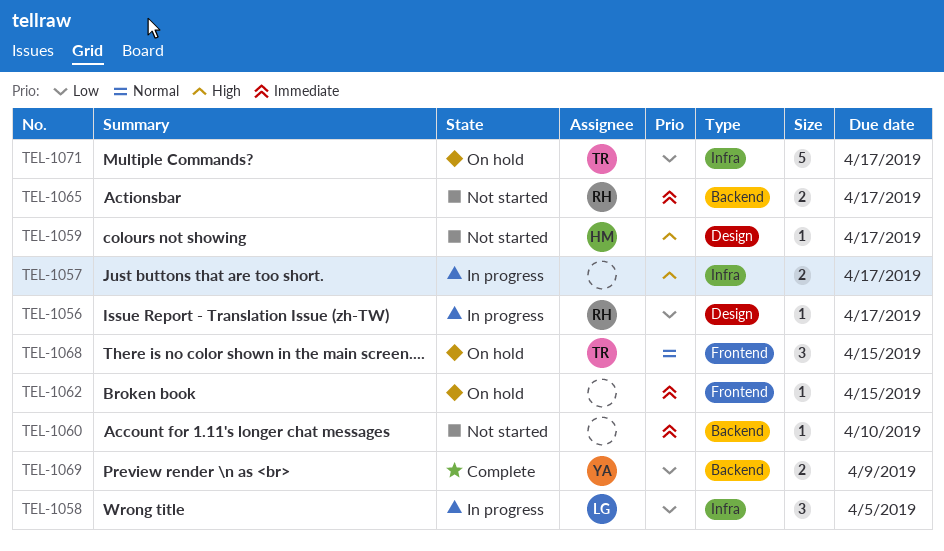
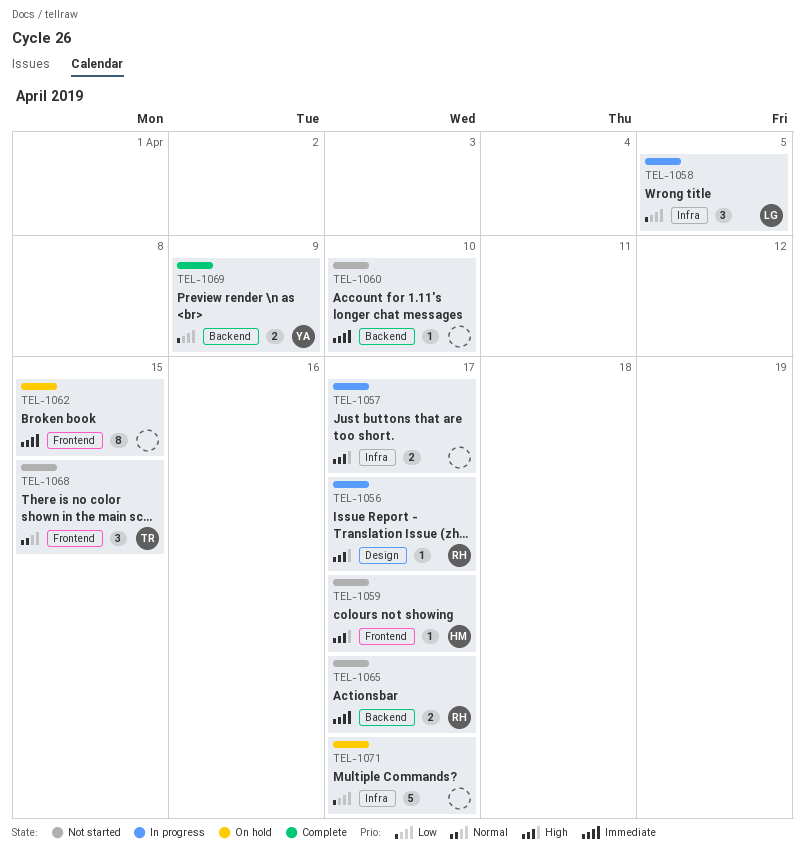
TEL-1056, priority: Low -> High
TEL-1059, label: Design -> Frontend
TEL-1062, estimate: 1 -> 8
TEL-1068, status: On hold -> Not started
TEL-1071, owner: TR -> none

